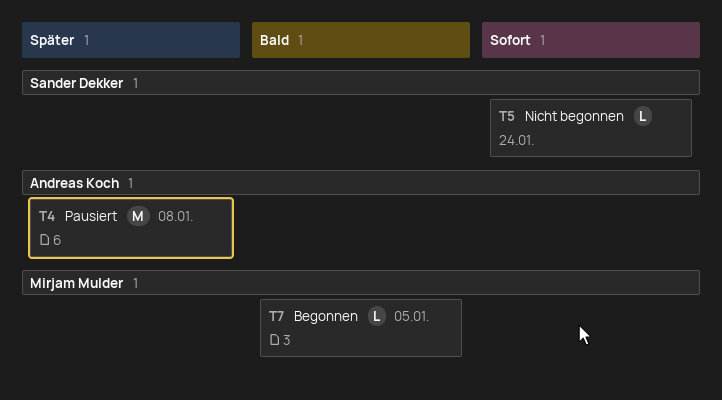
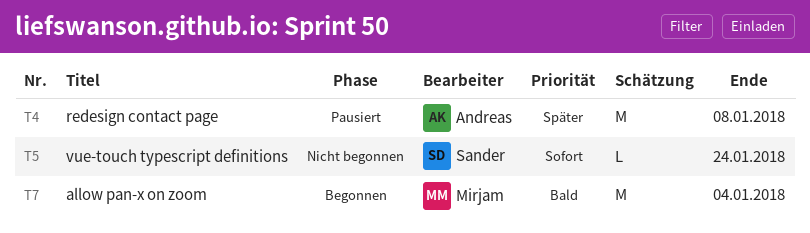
T7, estimate: L -> M
T7, due: Jan 5 -> Jan 4

